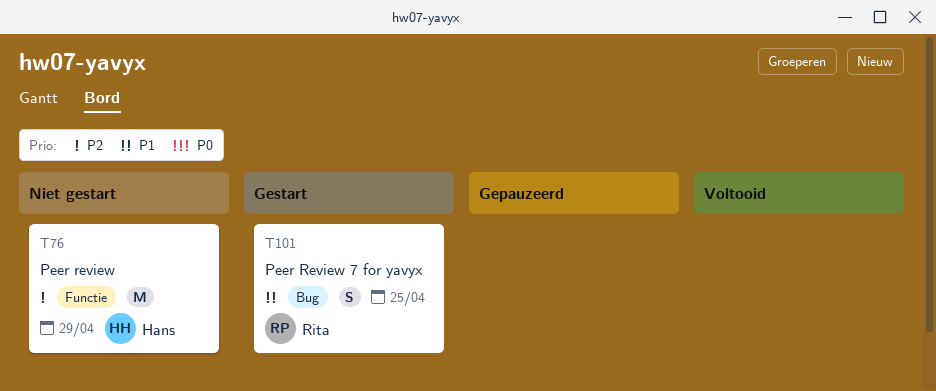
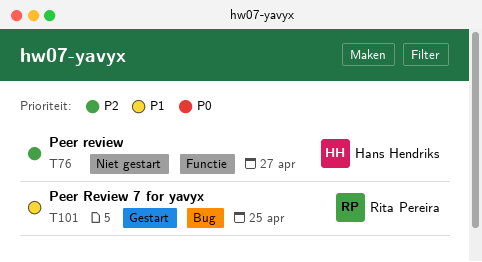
T76, due: Apr 29 -> Apr 27

